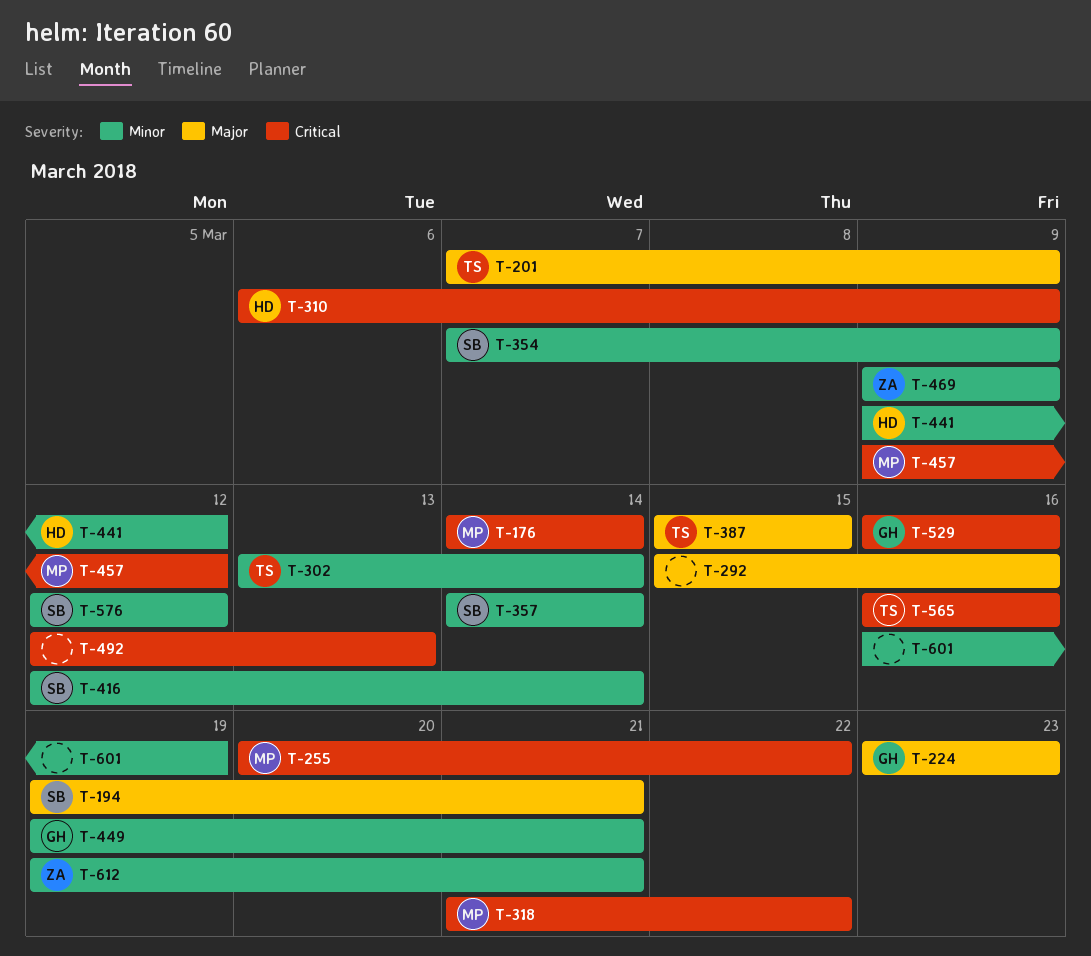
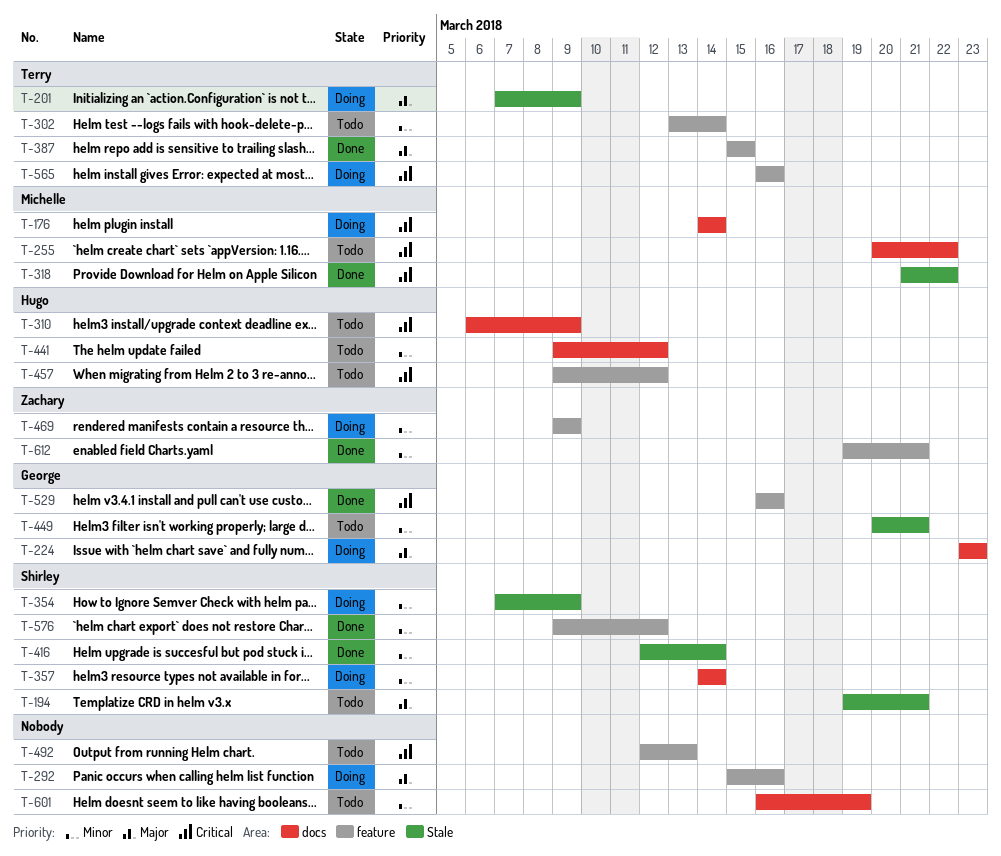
T-449, start: Mar 19 -> Mar 20
T-457, owner: Michelle -> Hugo
T-576, start: Mar 12 -> Mar 9

